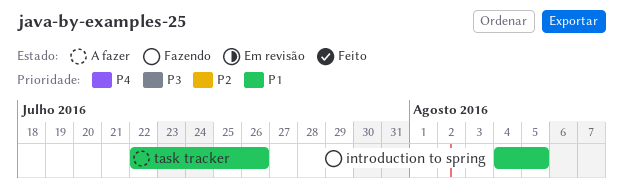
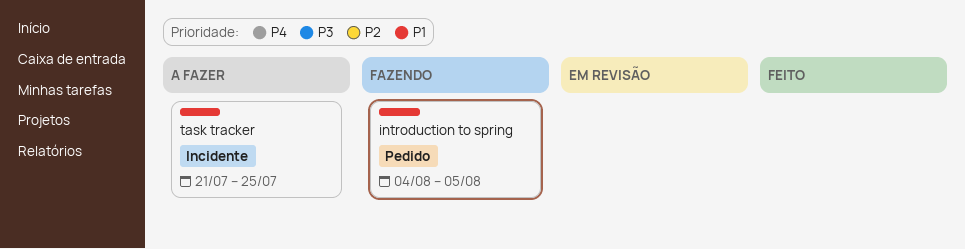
task tracker, start: Jul 22 -> Jul 21
task tracker, due: Jul 26 -> Jul 25

